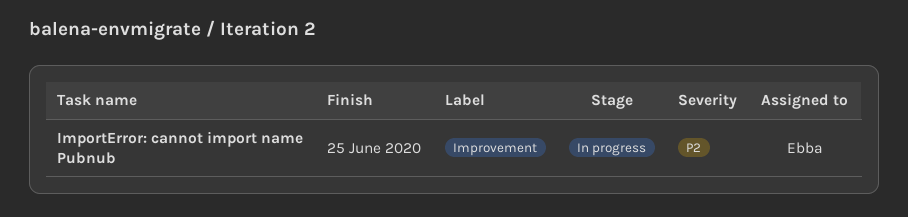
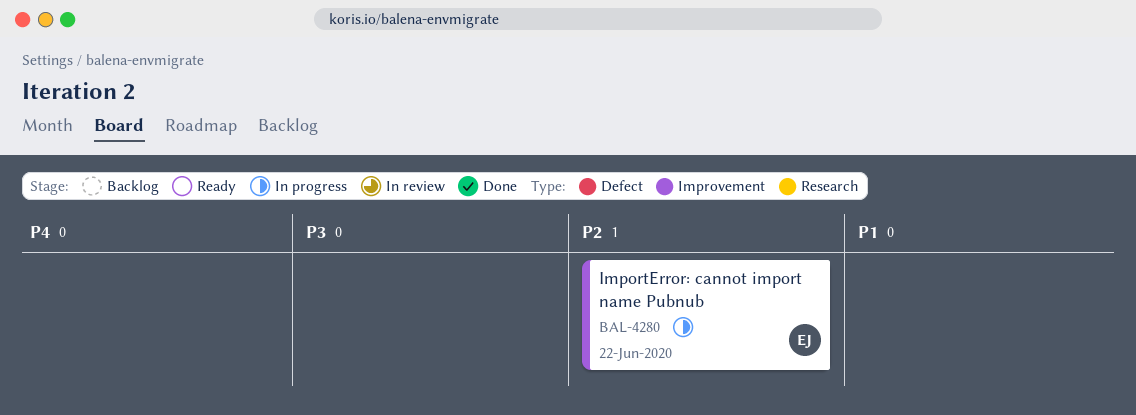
ImportError: cannot import name Pubnub, due: Jun 25 -> Jun 22

